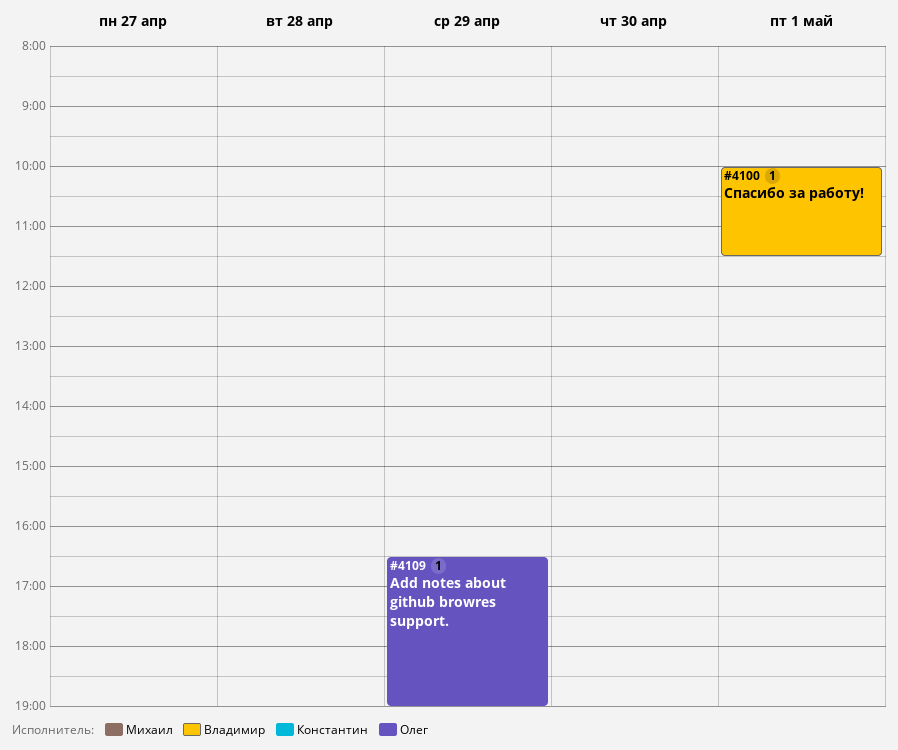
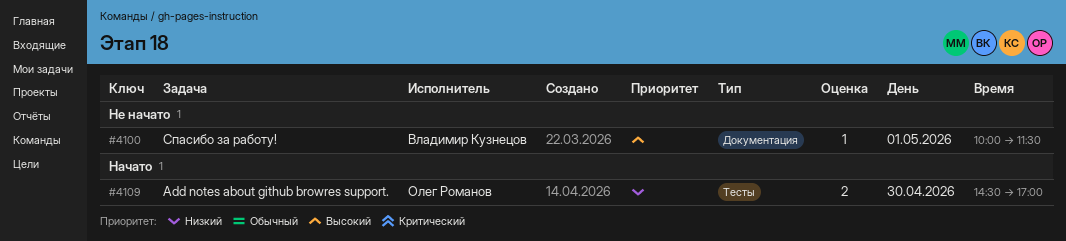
#4109, estimate: 1 -> 2
#4109, day: Apr 29 -> Apr 30
#4109, begins: 16:30 -> 14:30
#4109, ends: 19:00 -> 17:00

